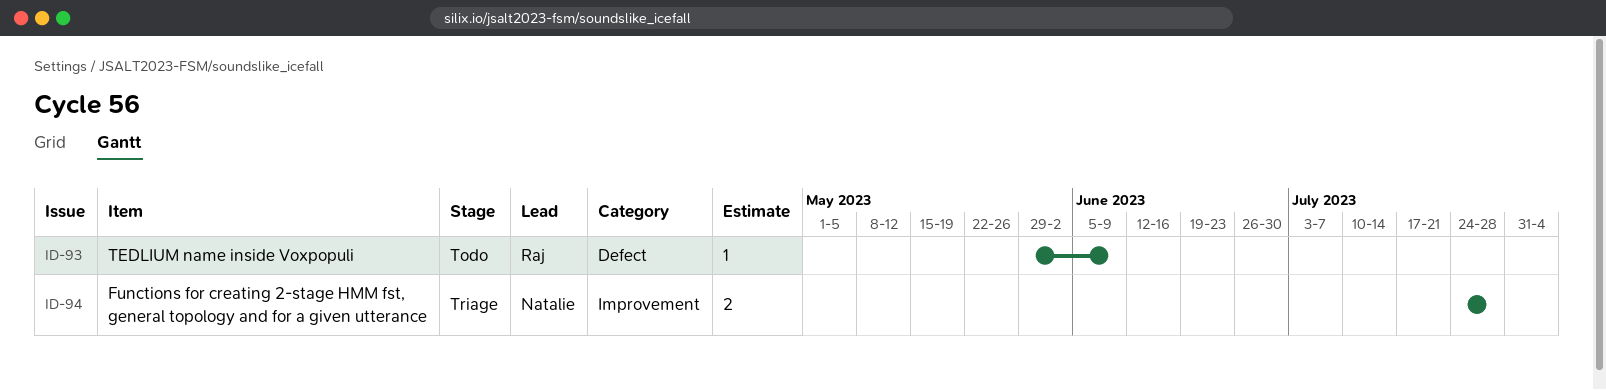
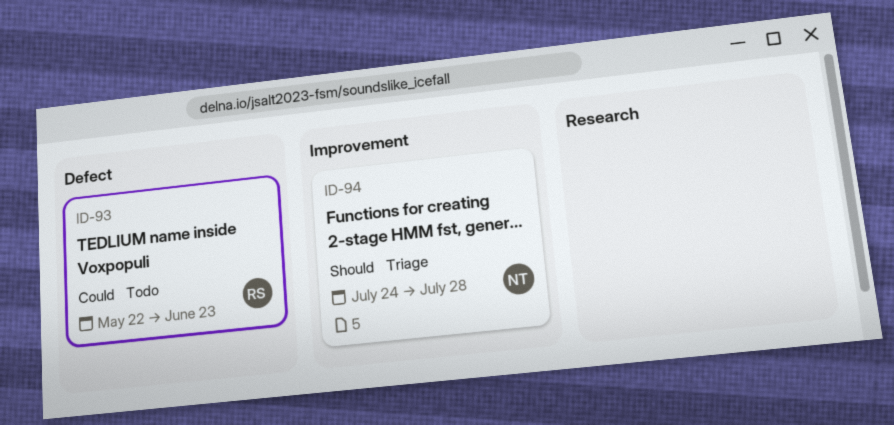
ID-93, start: May 29 -> May 22
ID-93, due: Jun 9 -> Jun 23

